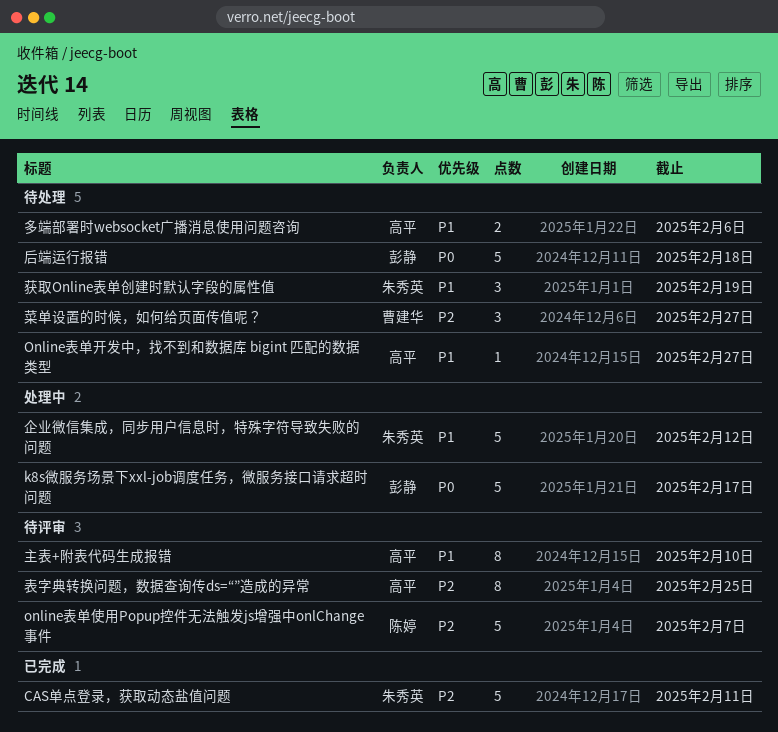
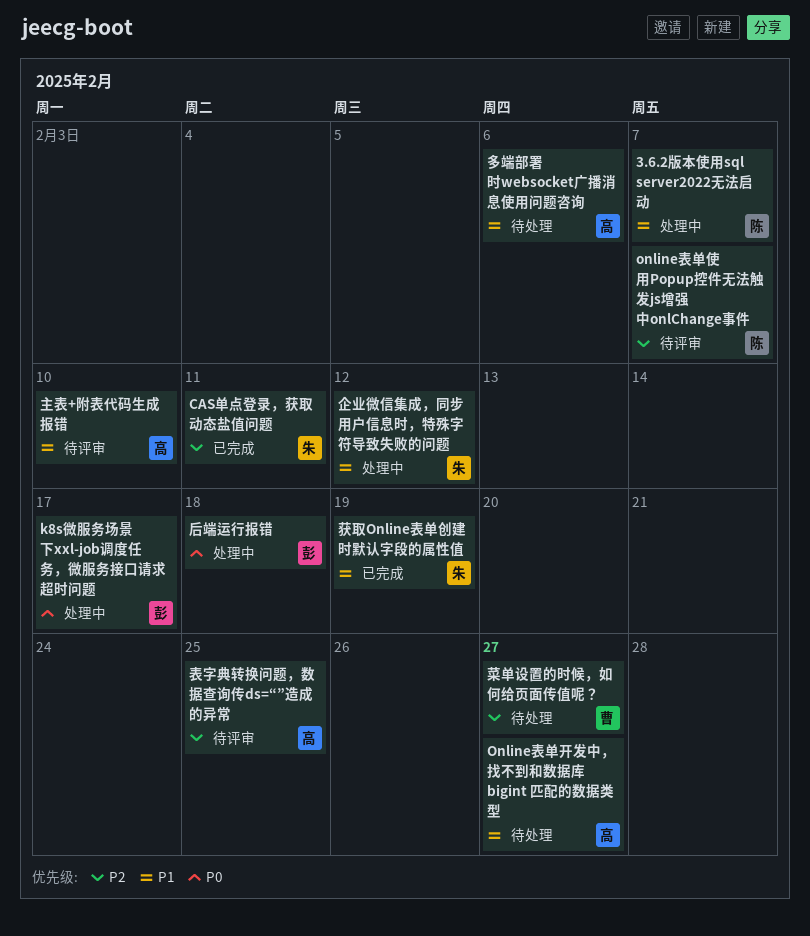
3.6.2版本使用sql server2022无法启动: none -> present
后端运行报错, status: 待处理 -> 处理中
获取Online表单创建时默认字段的属性值, status: 待处理 -> 已完成

